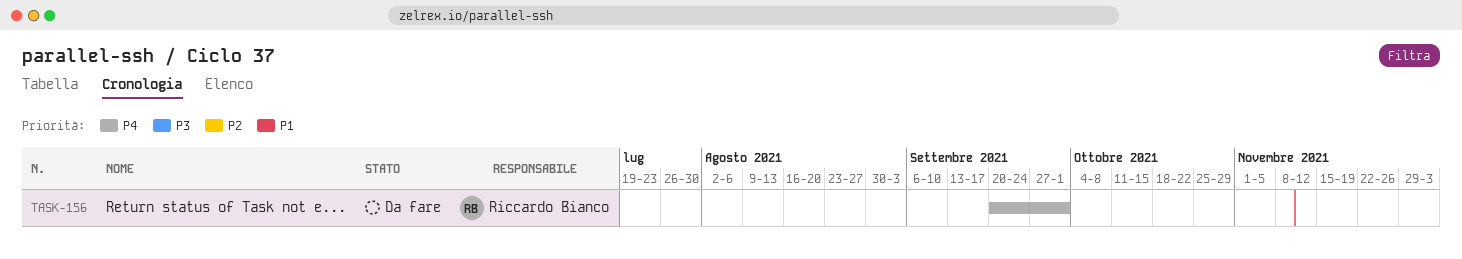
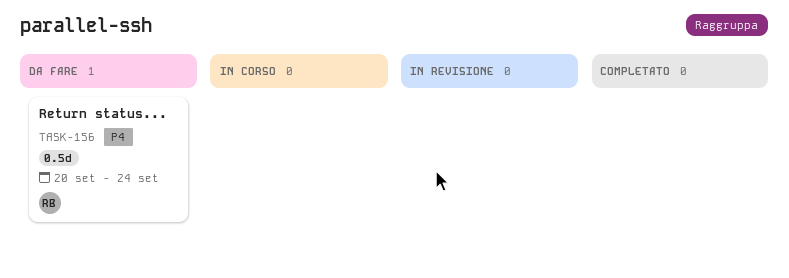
TASK-156, due: Oct 1 -> Sep 24

